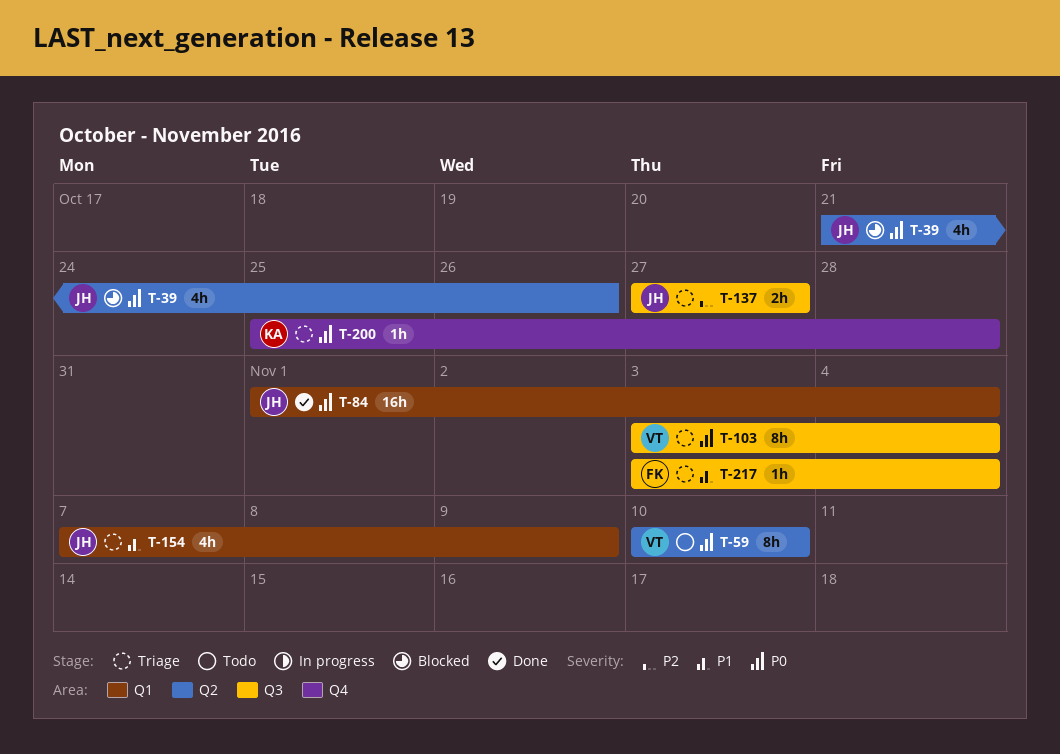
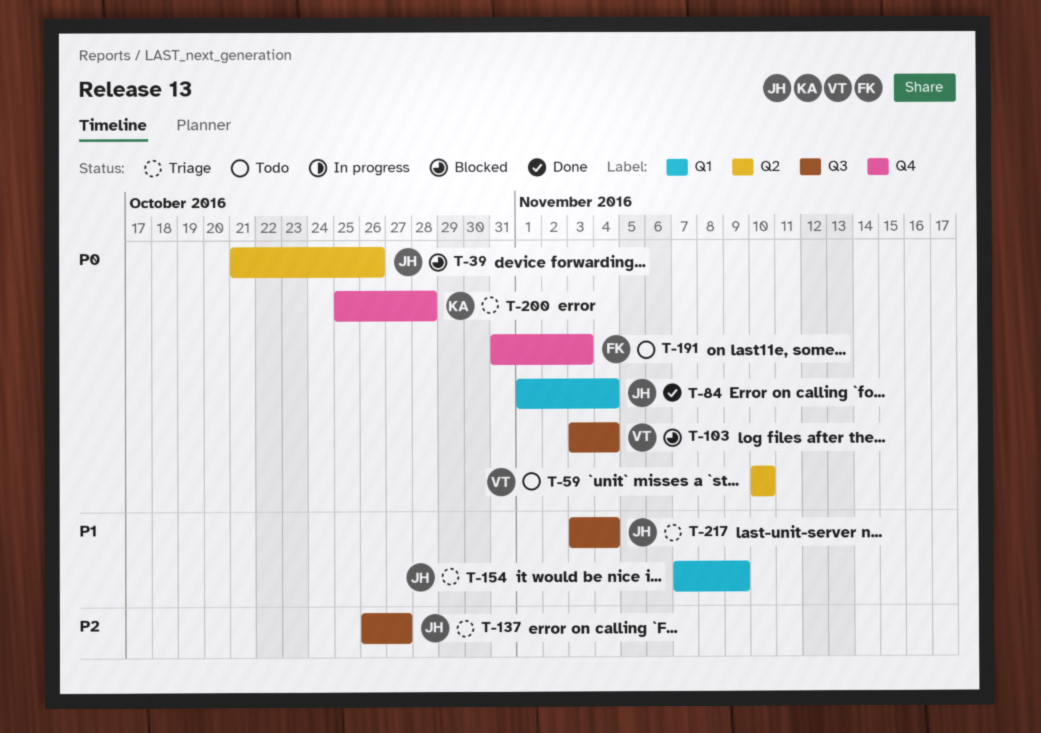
T-103, status: Triage -> Blocked
T-137, start: Oct 27 -> Oct 26
T-191: none -> present
T-217, owner: FK -> JH

